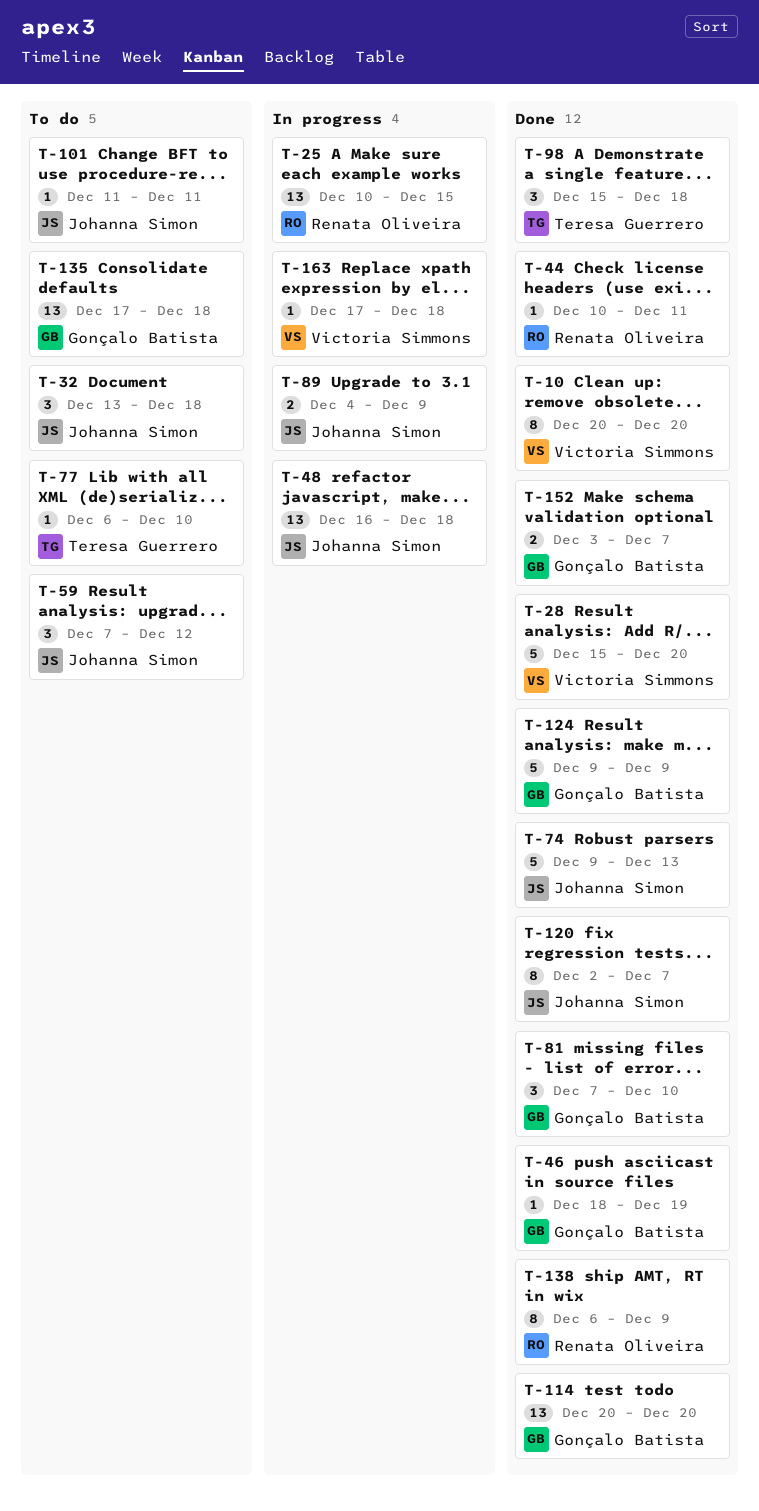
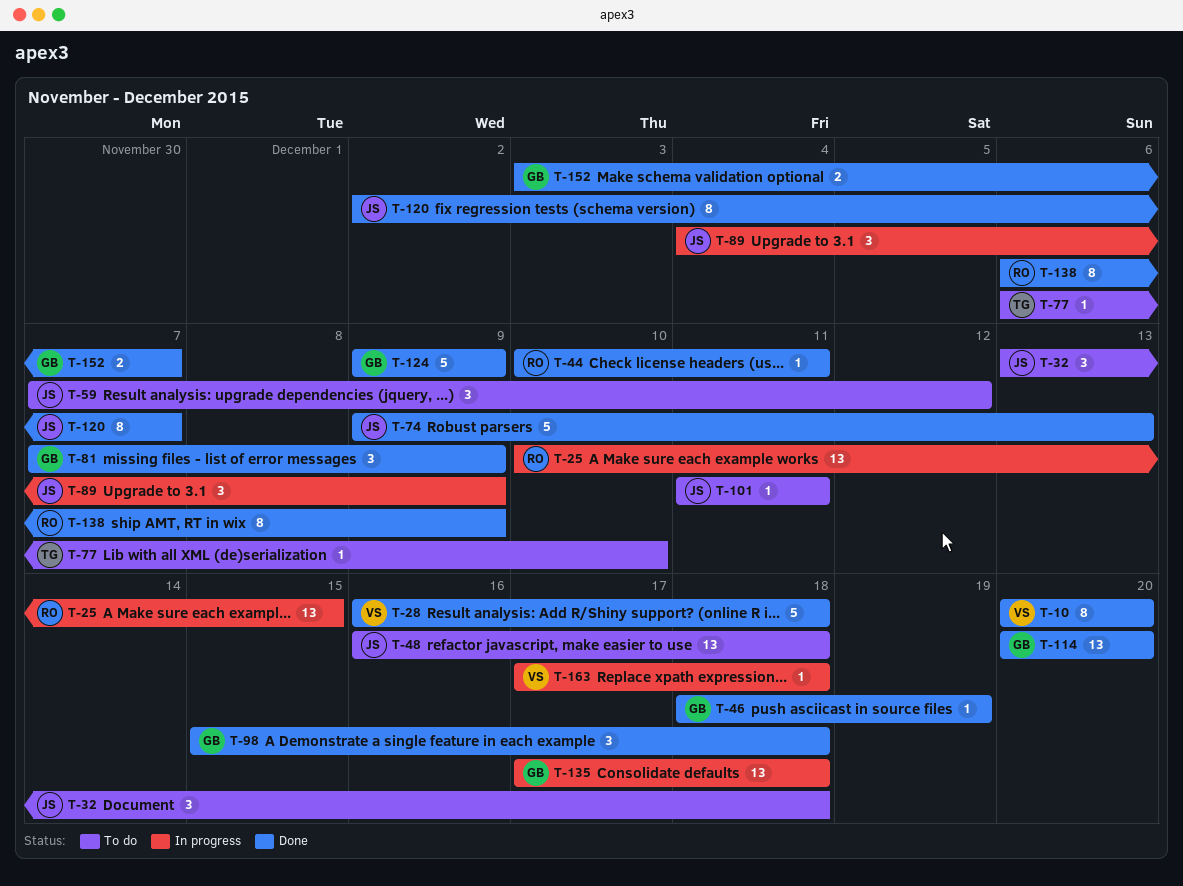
T-28, start: Dec 15 -> Dec 16
T-28, due: Dec 20 -> Dec 18
T-48, status: In progress -> To do
T-81, due: Dec 10 -> Dec 9
T-89, estimate: 2 -> 3
T-98, owner: Teresa Guerrero -> Gonçalo Batista
T-135, status: To do -> In progress

